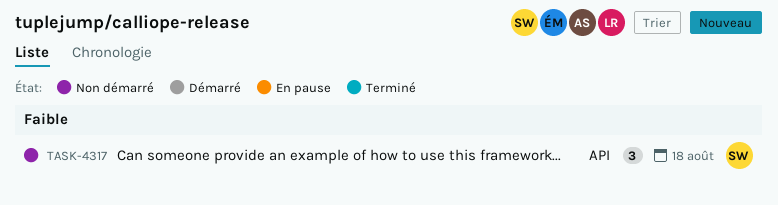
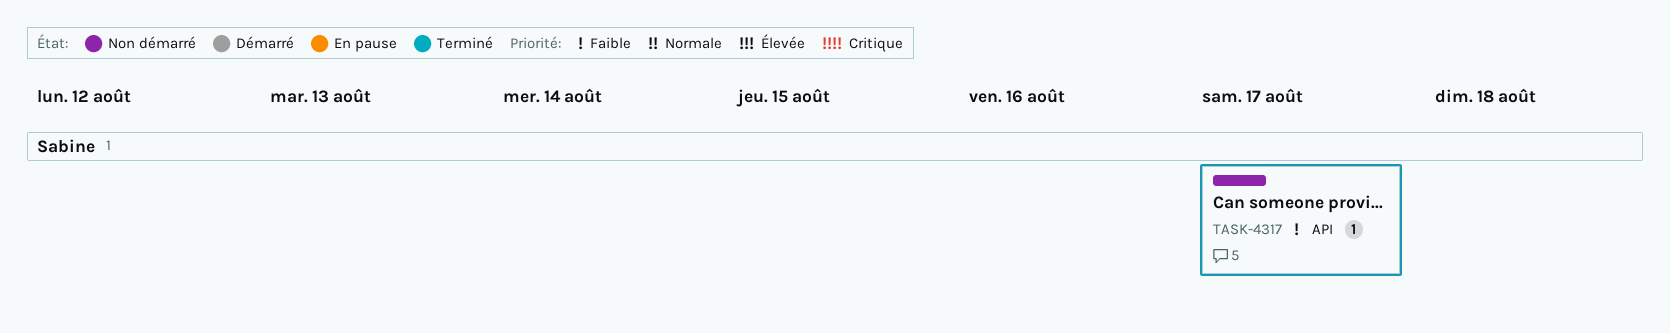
TASK-4317, estimate: 3 -> 1
TASK-4317, due: Aug 18 -> Aug 17

